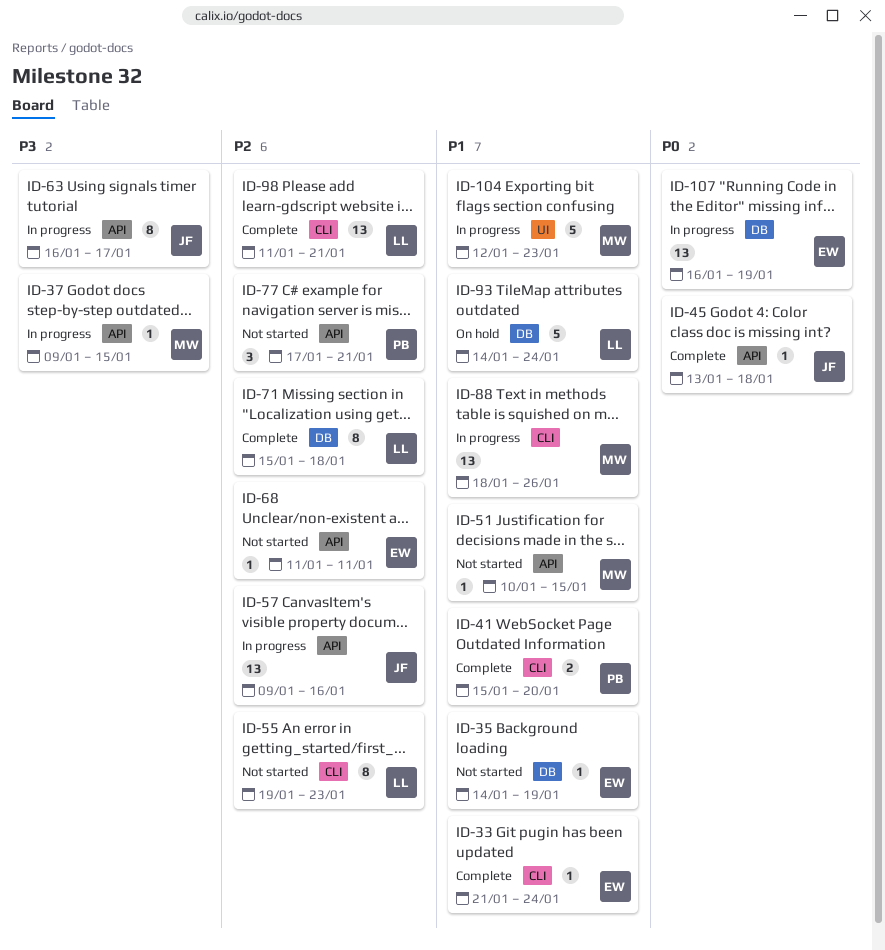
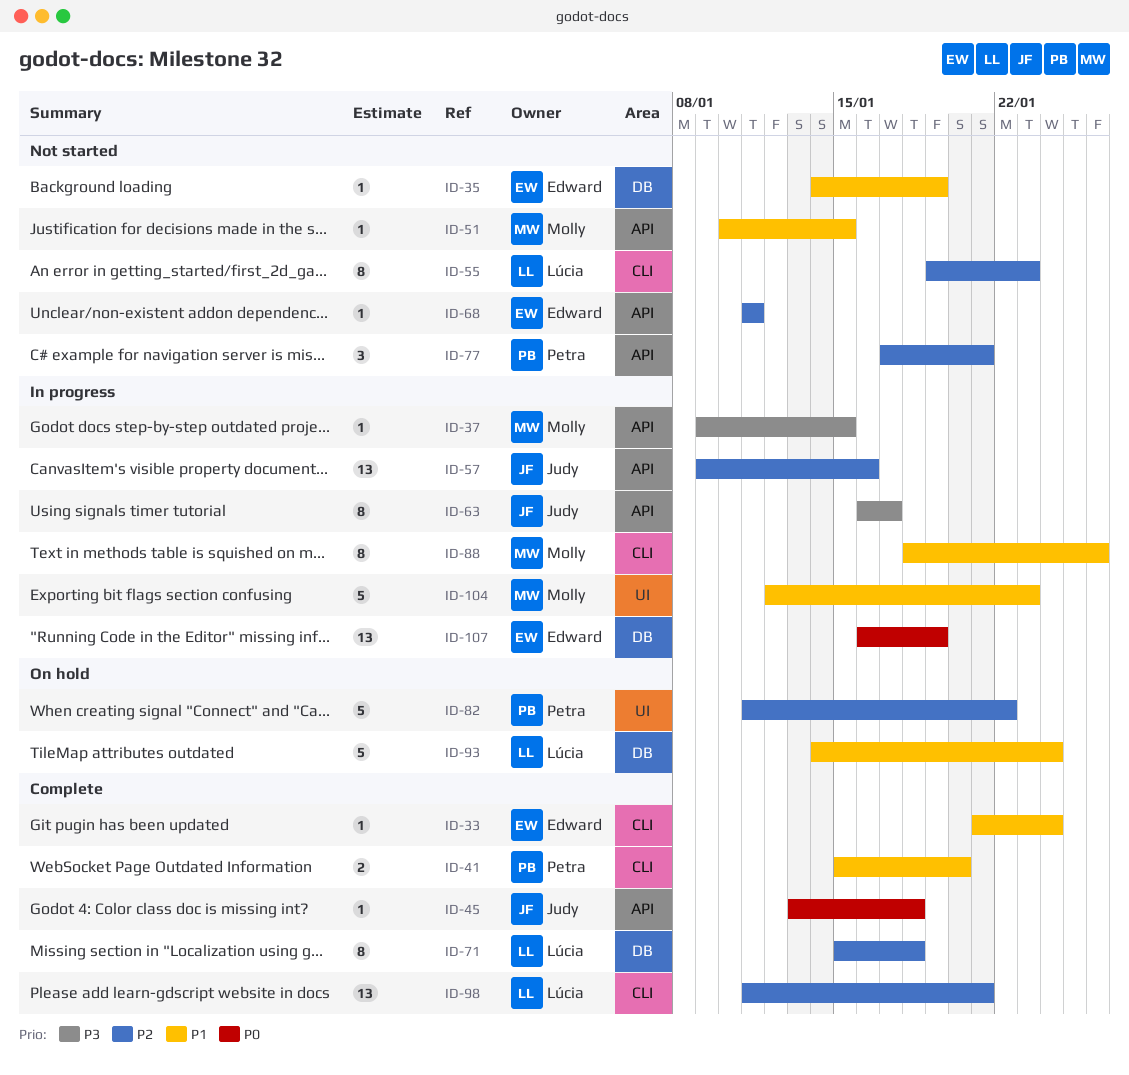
ID-82: none -> present
ID-88, estimate: 13 -> 8

